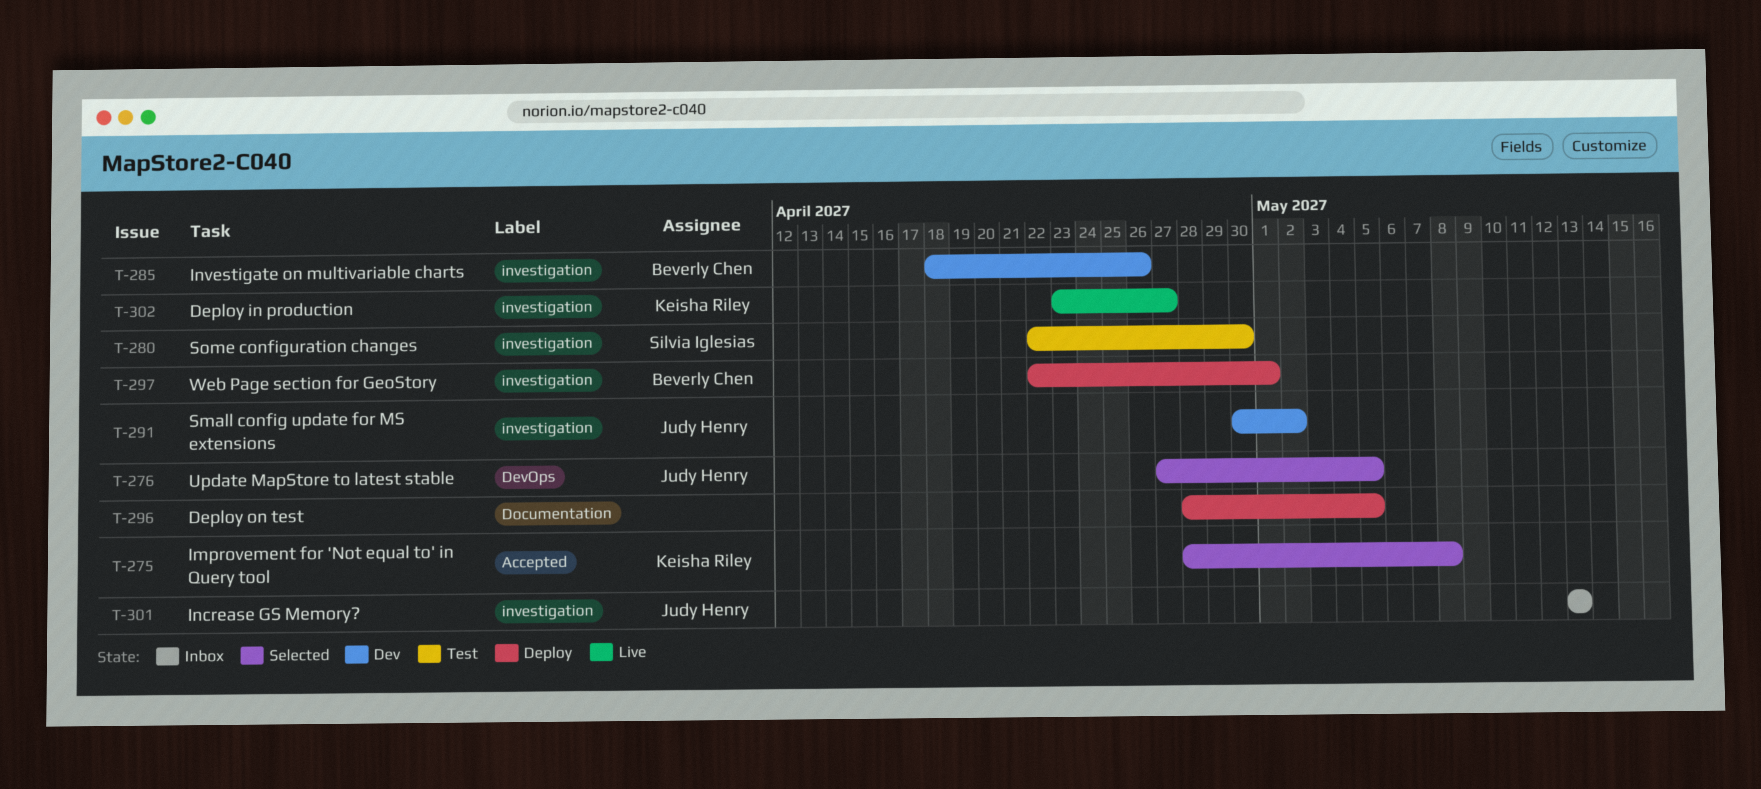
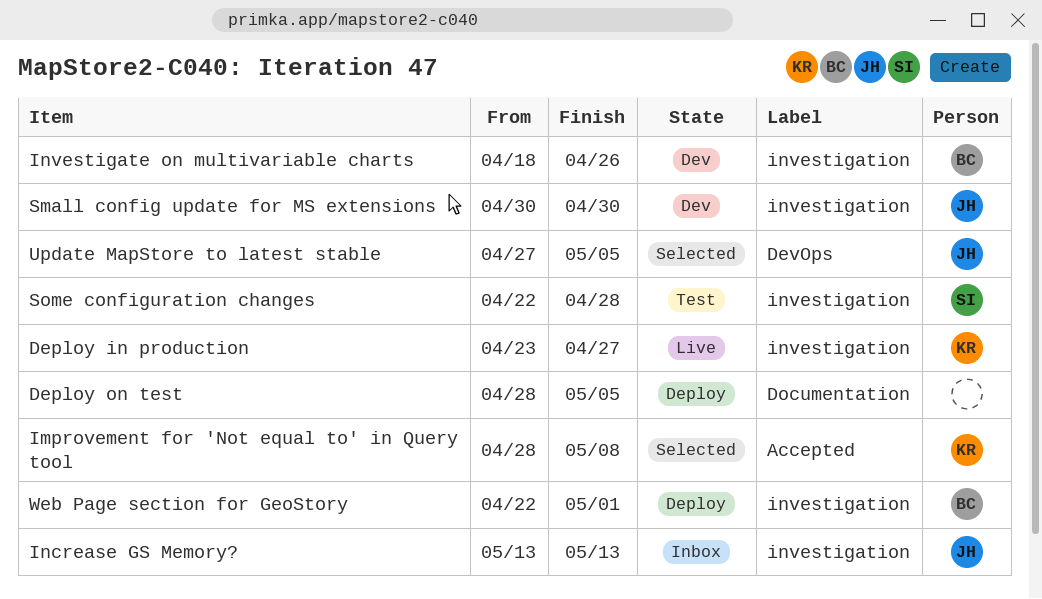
Small config update for MS extensions, due: May 2 -> Apr 30
Some configuration changes, due: Apr 30 -> Apr 28

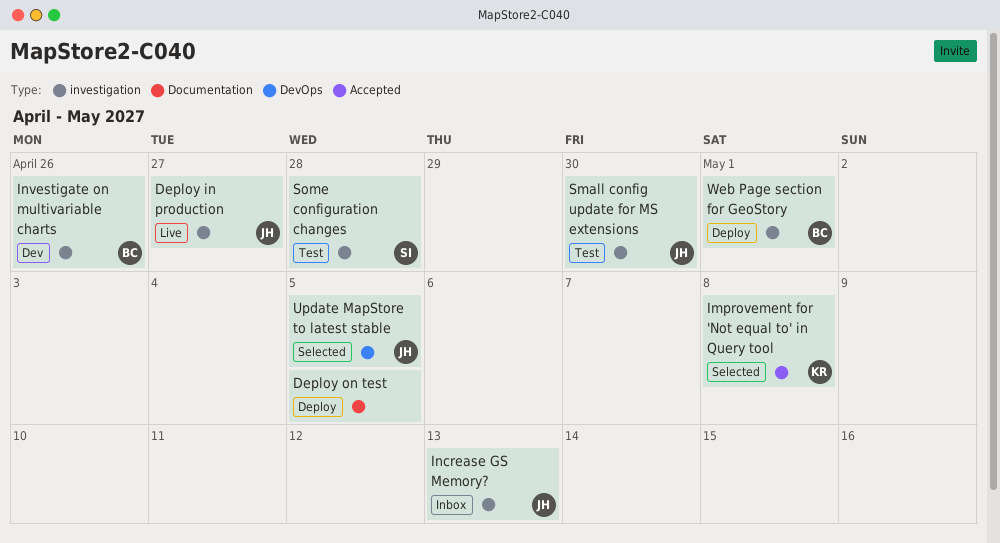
Deploy in production, owner: KR -> JH
Small config update for MS extensions, status: Dev -> Test

